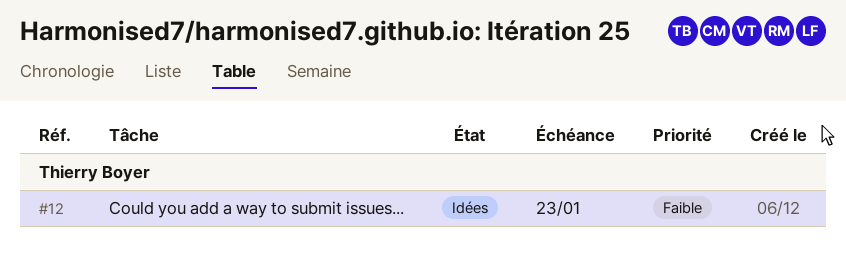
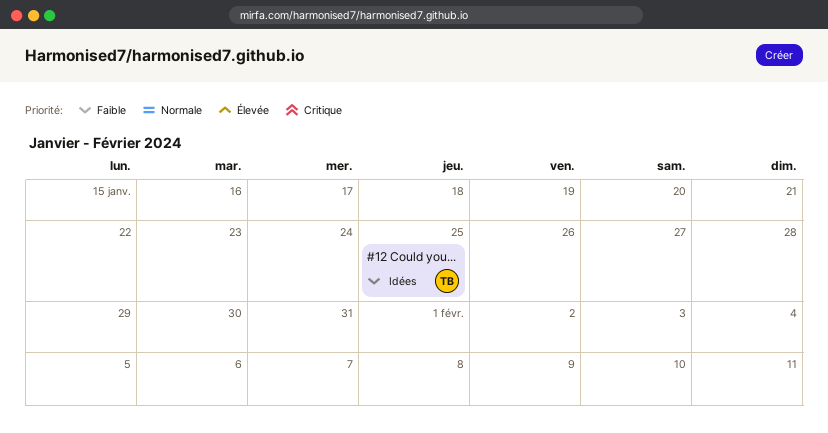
#12, due: Jan 23 -> Jan 25

